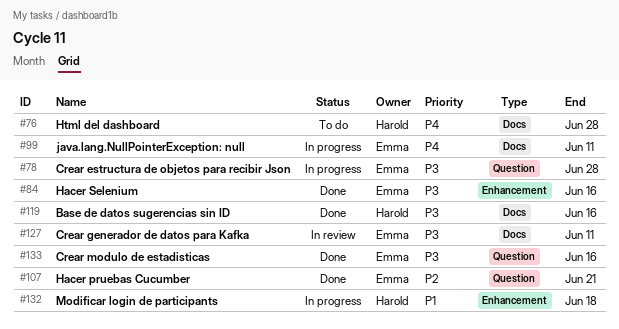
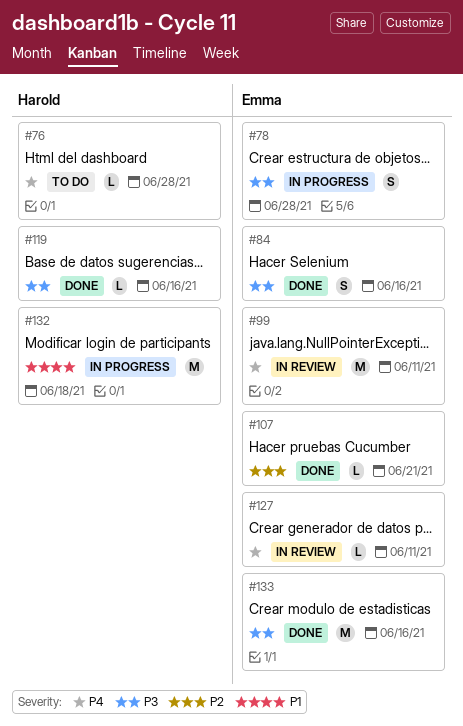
#99, status: In progress -> In review
#127, priority: P3 -> P4

